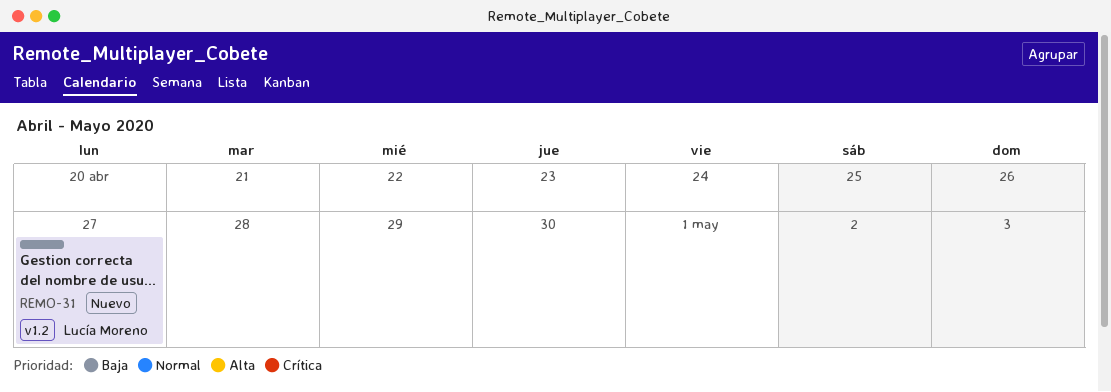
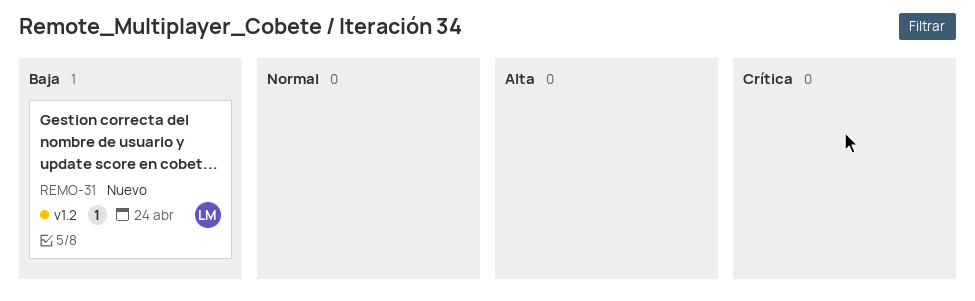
REMO-31, due: Apr 27 -> Apr 24

